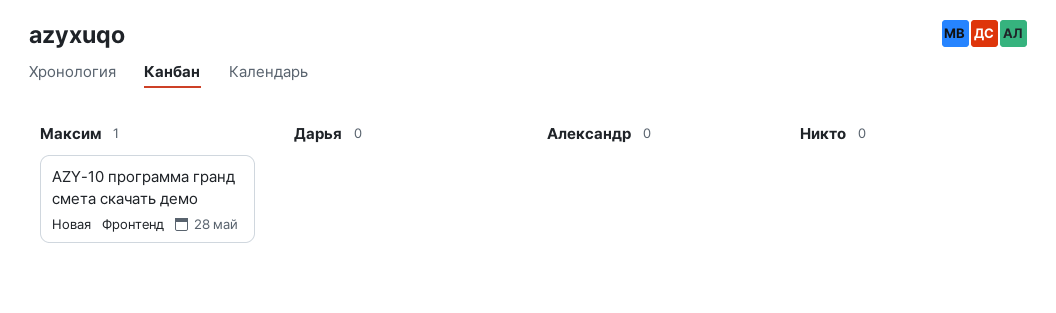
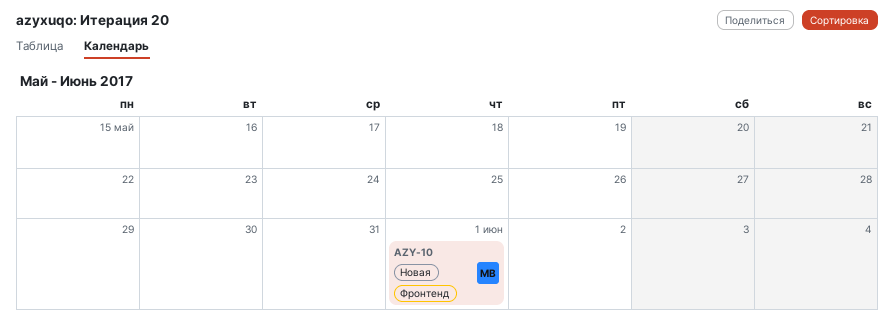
AZY-10, due: May 28 -> Jun 1

